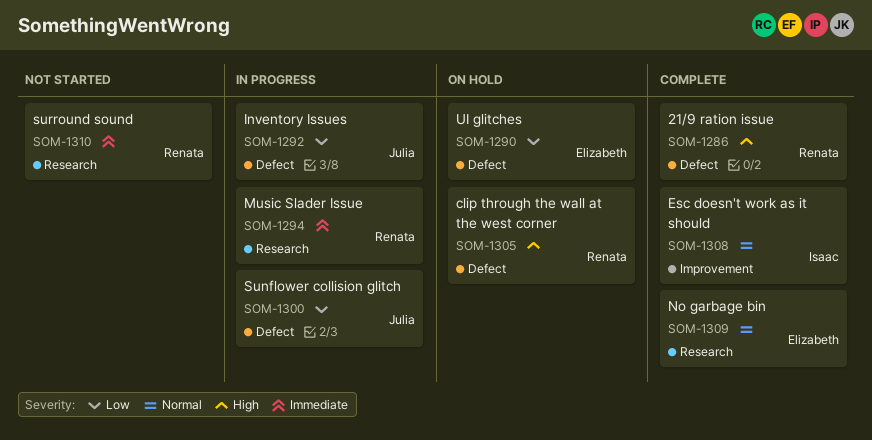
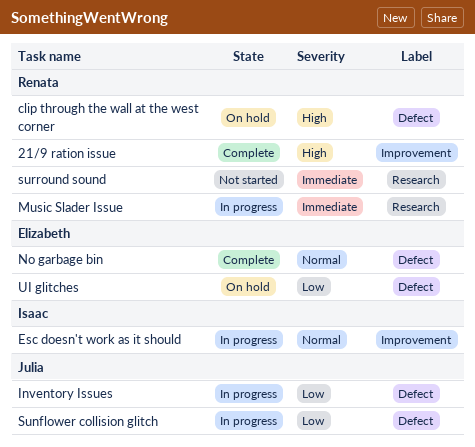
21/9 ration issue, label: Defect -> Improvement
Esc doesn't work as it should, status: Complete -> In progress
No garbage bin, label: Research -> Defect

